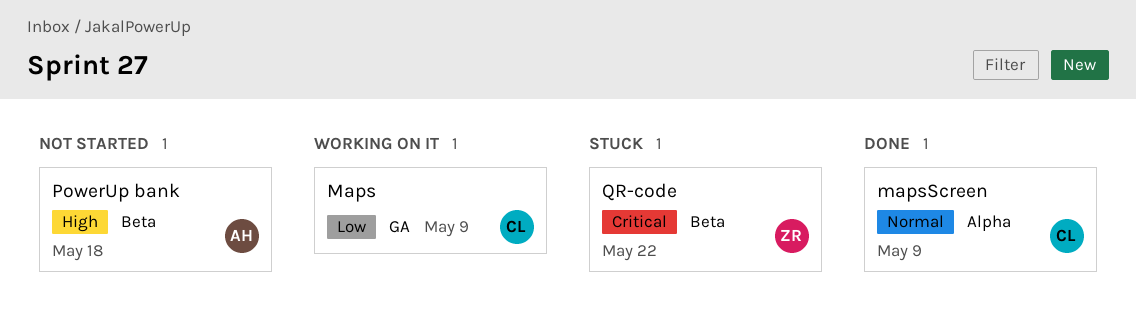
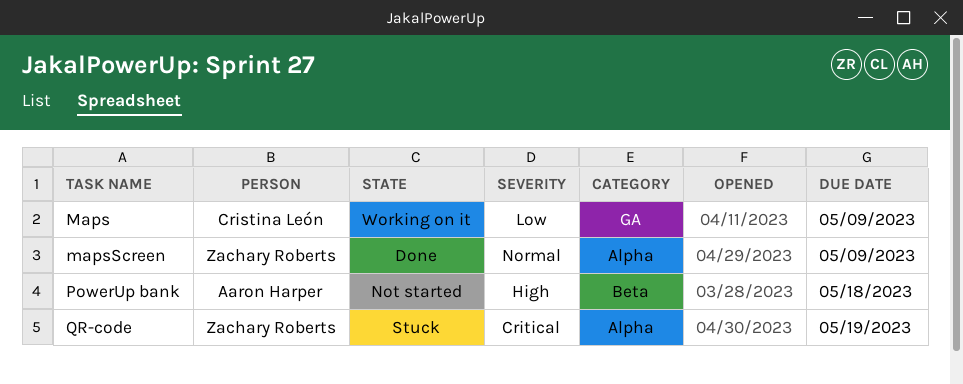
mapsScreen, owner: Cristina León -> Zachary Roberts
QR-code, label: Beta -> Alpha
QR-code, due: May 22 -> May 19

